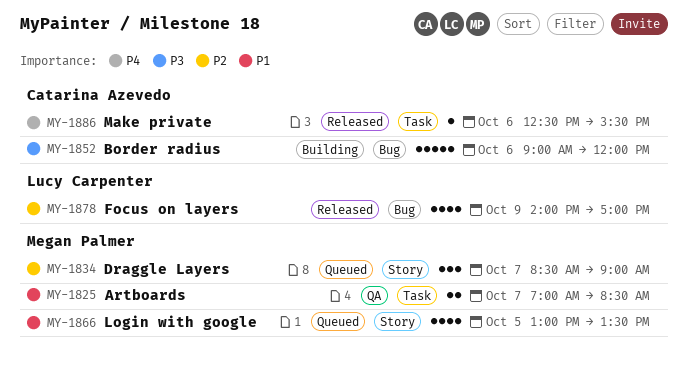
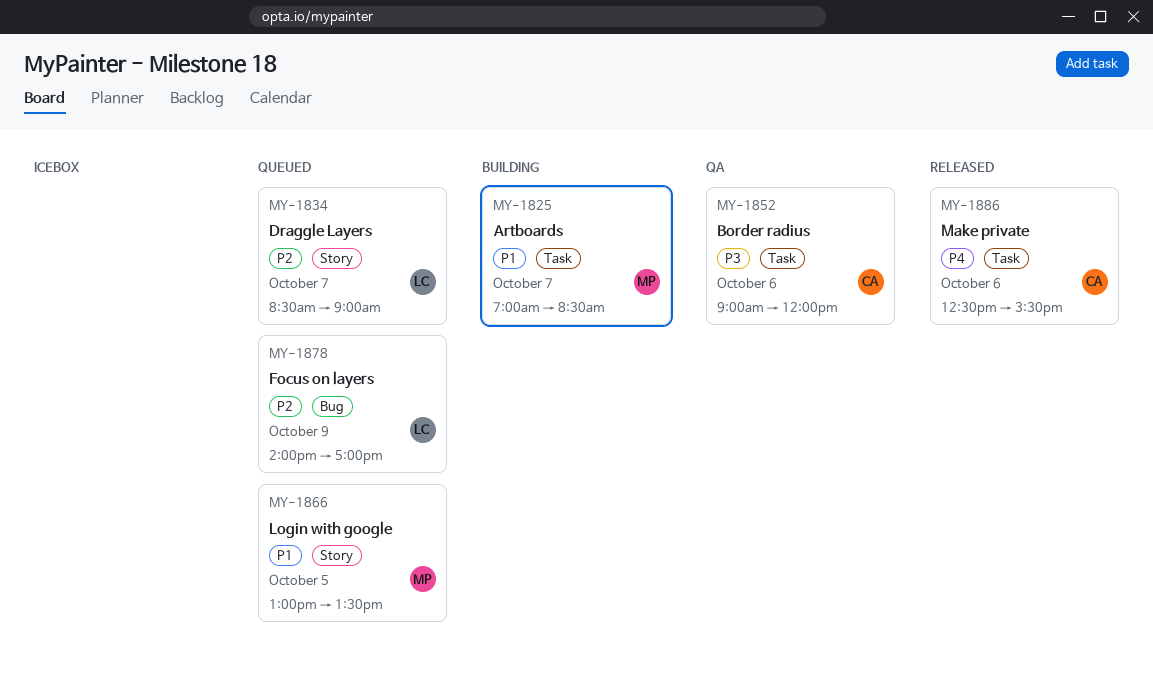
MY-1825, status: QA -> Building
MY-1834, owner: Megan Palmer -> Lucy Carpenter
MY-1852, status: Building -> QA
MY-1852, label: Bug -> Task
MY-1878, status: Released -> Queued

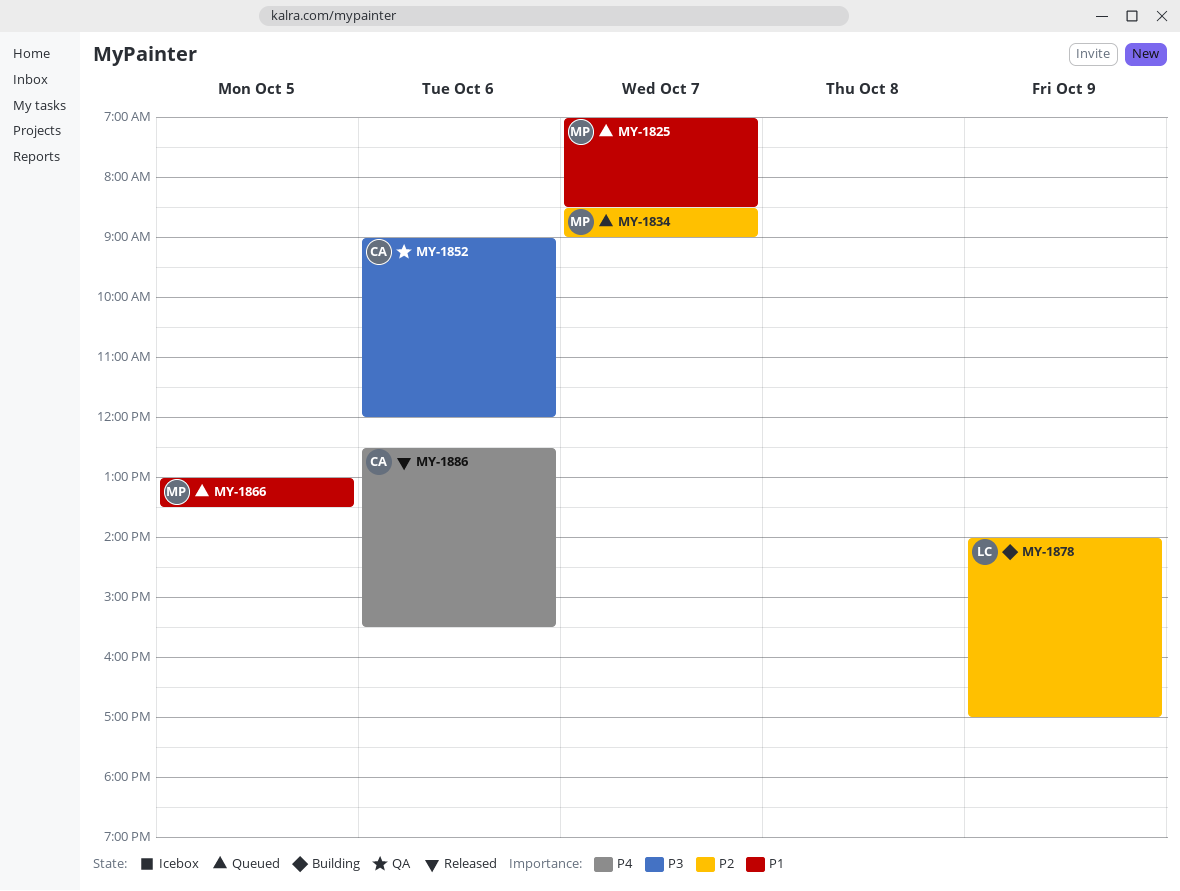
MY-1825, status: Building -> Queued
MY-1834, owner: LC -> MP
MY-1878, status: Queued -> Building

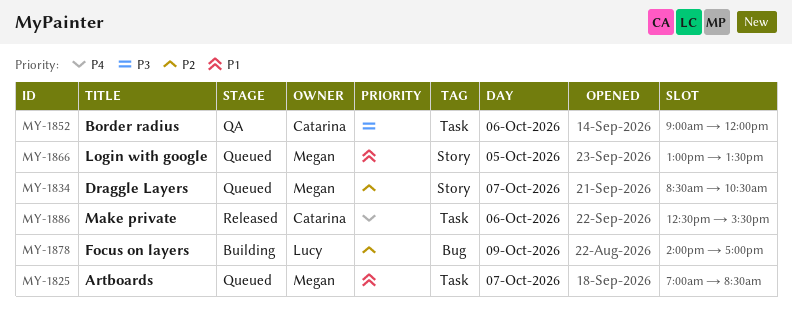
MY-1834, ends: 09:00 -> 10:30

